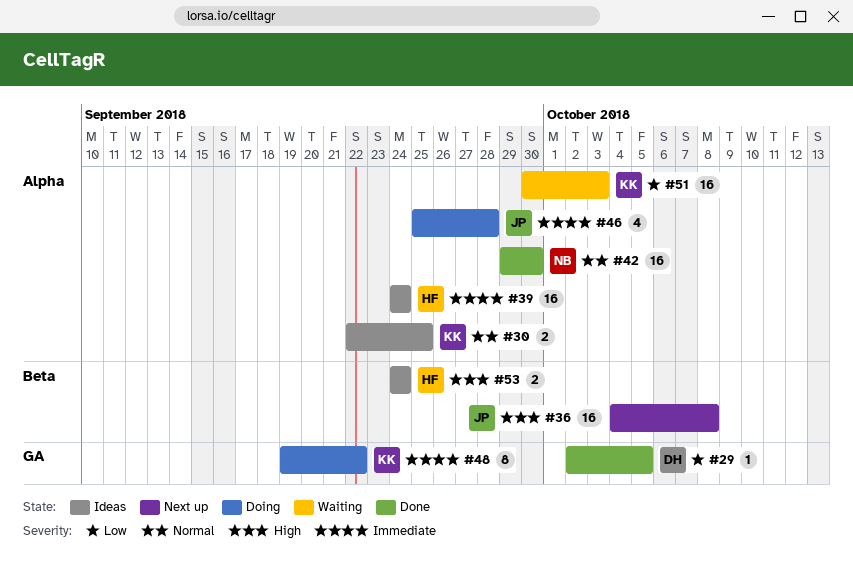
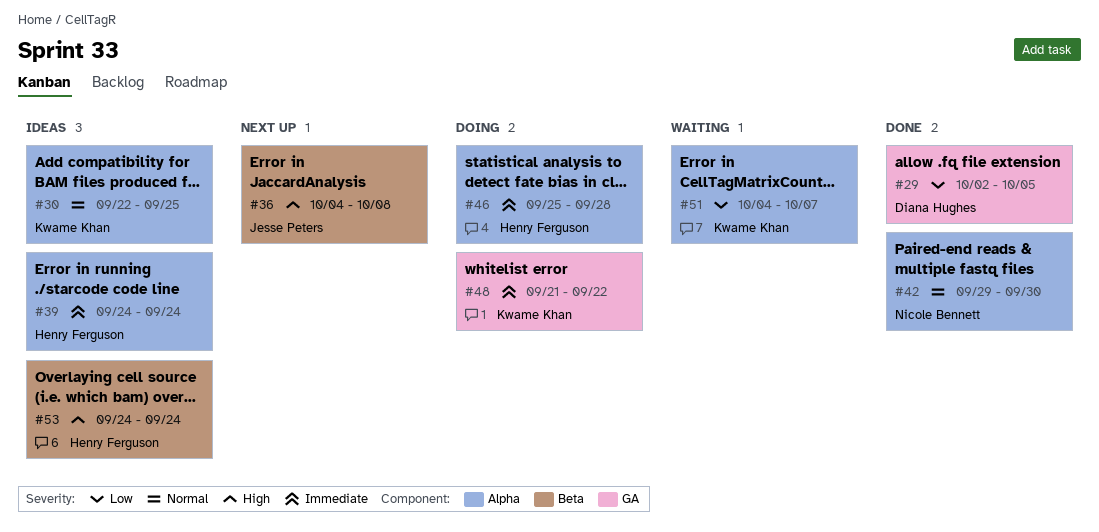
#46, owner: Jesse Peters -> Henry Ferguson
#48, start: Sep 19 -> Sep 21
#51, start: Sep 30 -> Oct 4
#51, due: Oct 3 -> Oct 7

